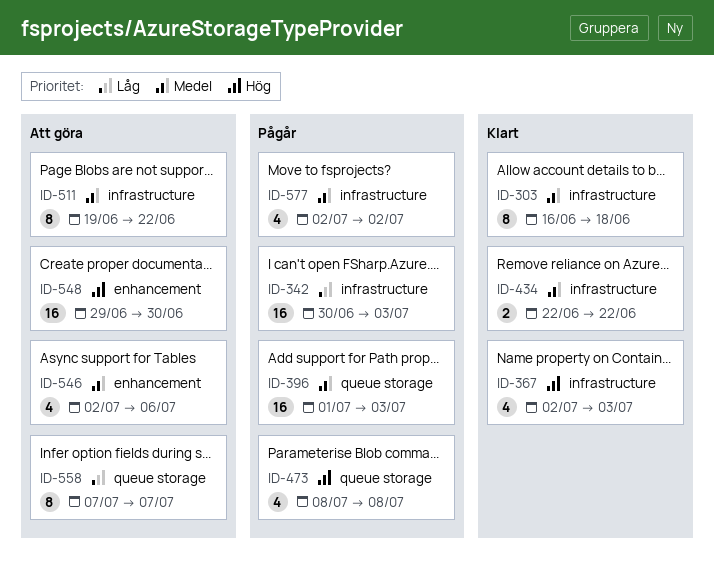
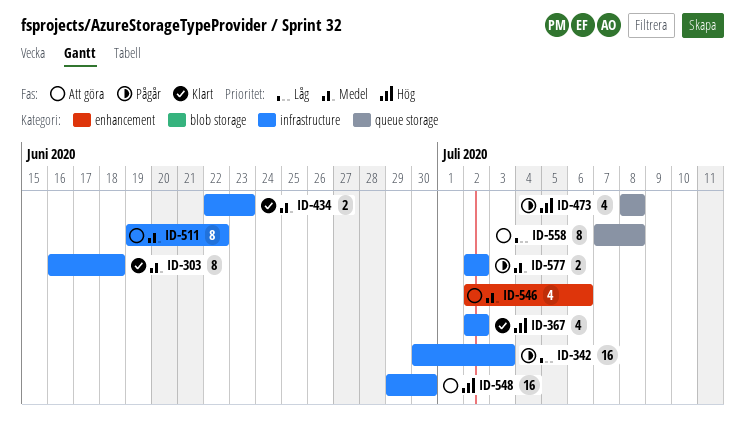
ID-367, due: Jul 3 -> Jul 2
ID-396: present -> none
ID-434, due: Jun 22 -> Jun 23
ID-548, label: enhancement -> infrastructure
ID-558, due: Jul 7 -> Jul 8
ID-577, estimate: 4 -> 2

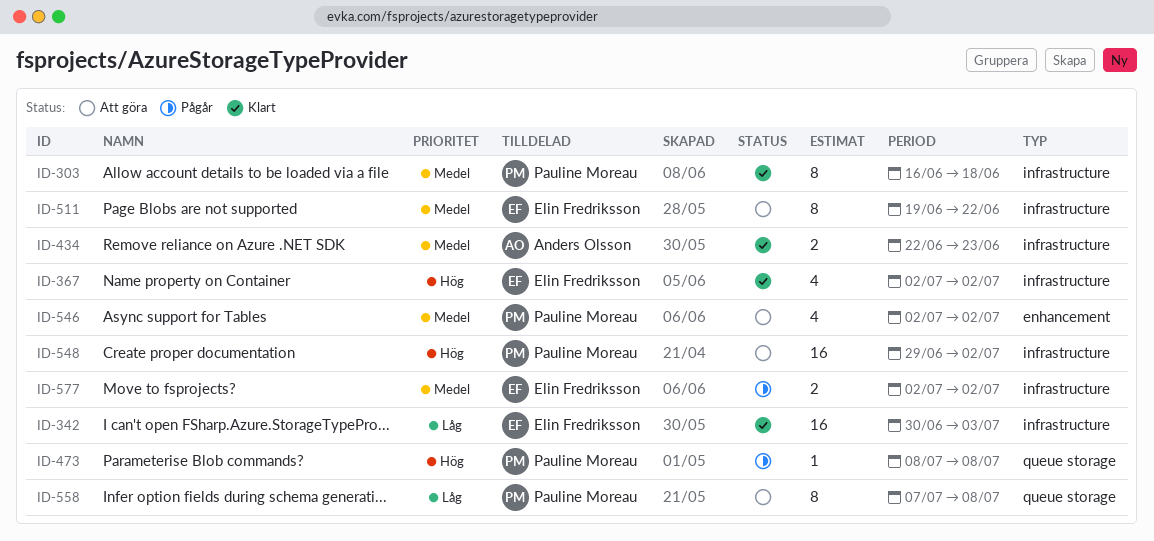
ID-342, status: Pågår -> Klart
ID-473, estimate: 4 -> 1
ID-546, due: Jul 6 -> Jul 2
ID-548, due: Jun 30 -> Jul 2

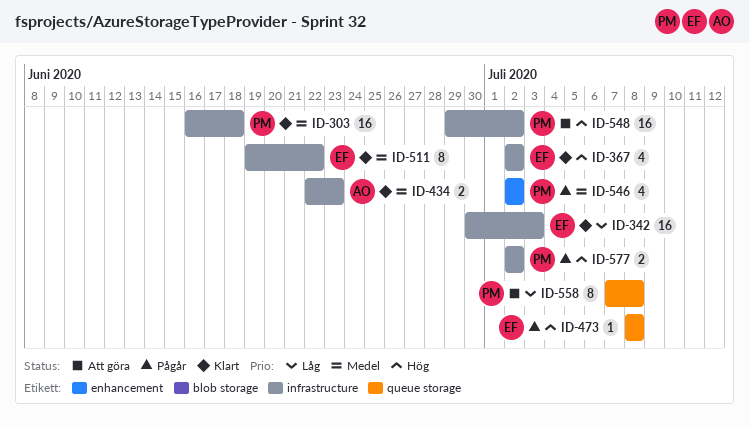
ID-303, estimate: 8 -> 16
ID-473, owner: Pauline Moreau -> Elin Fredriksson
ID-511, status: Att göra -> Klart
ID-546, status: Att göra -> Pågår
ID-577, owner: Elin Fredriksson -> Pauline Moreau
ID-577, priority: Medel -> Hög

